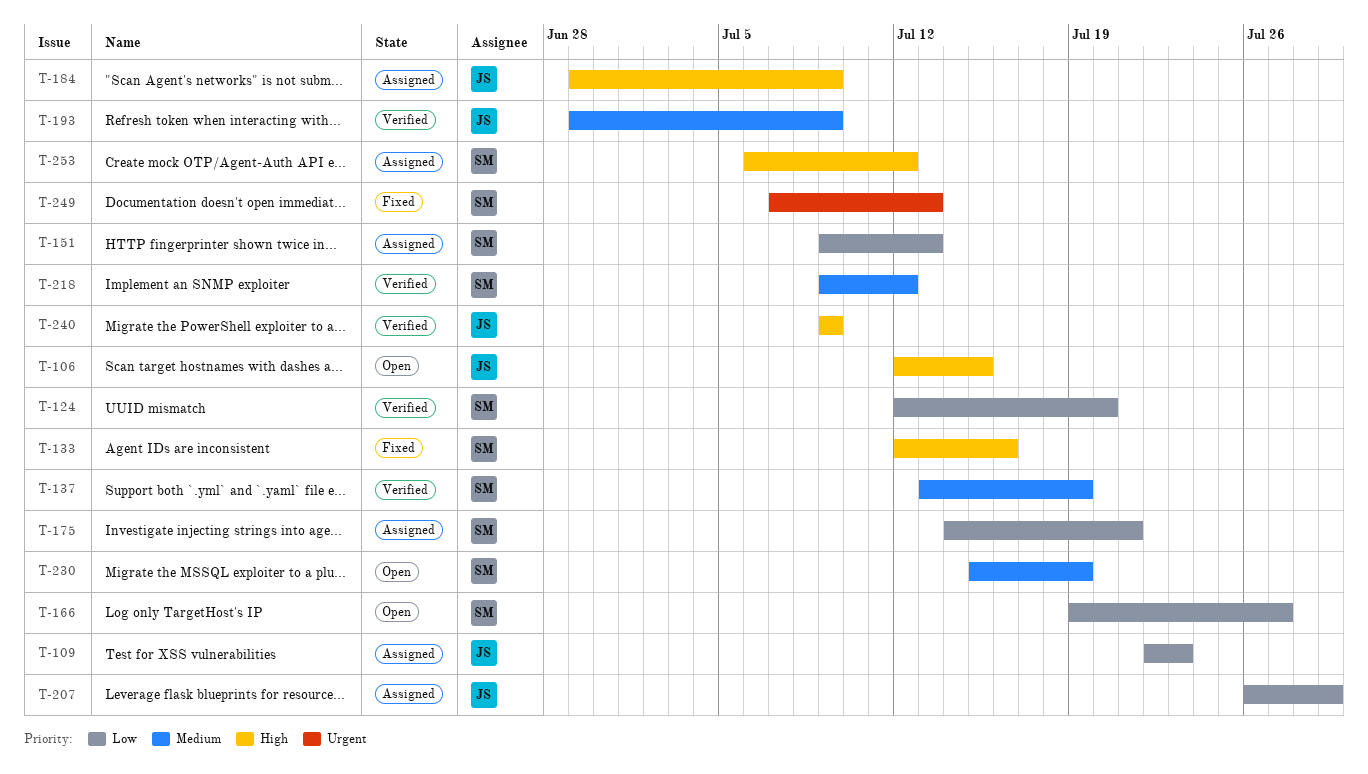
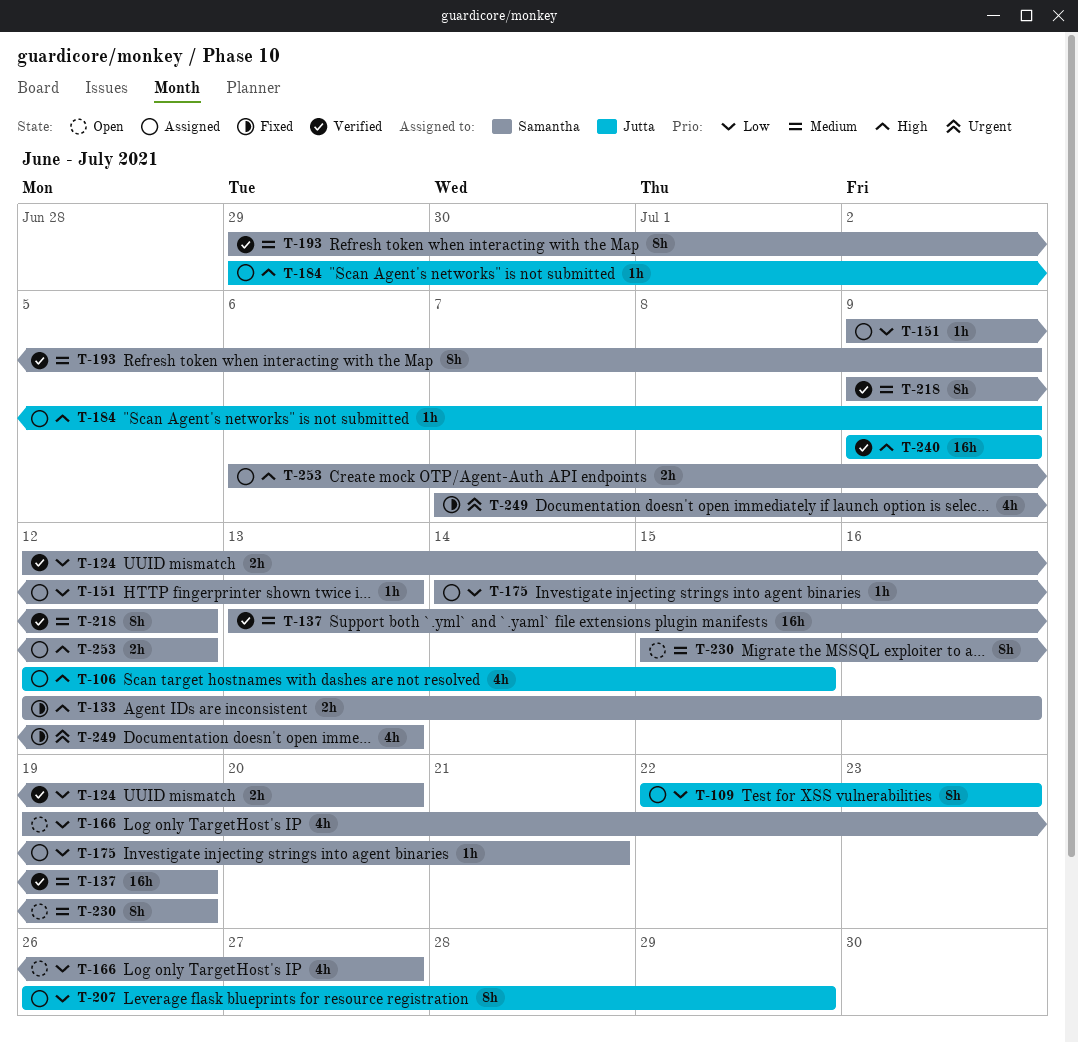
T-106, status: Open -> Assigned
T-193, owner: Jutta -> Samantha

